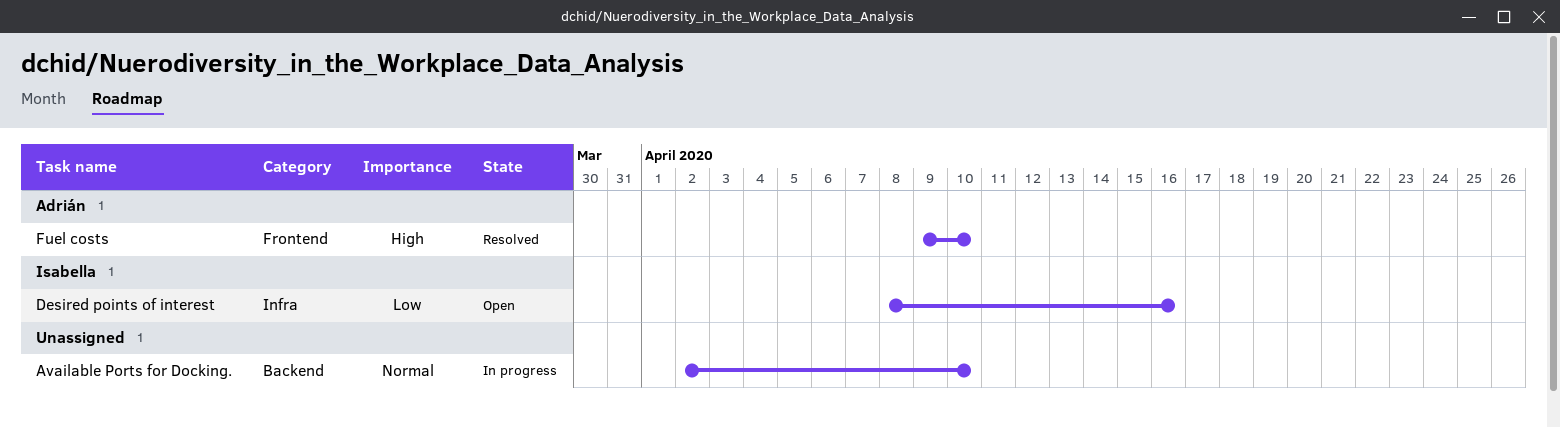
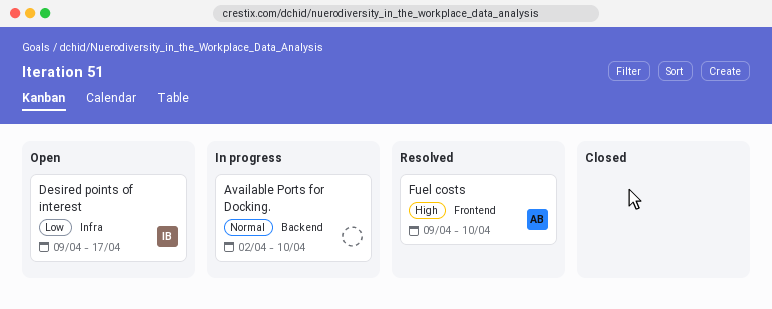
Desired points of interest, start: Apr 8 -> Apr 9
Desired points of interest, due: Apr 16 -> Apr 17

